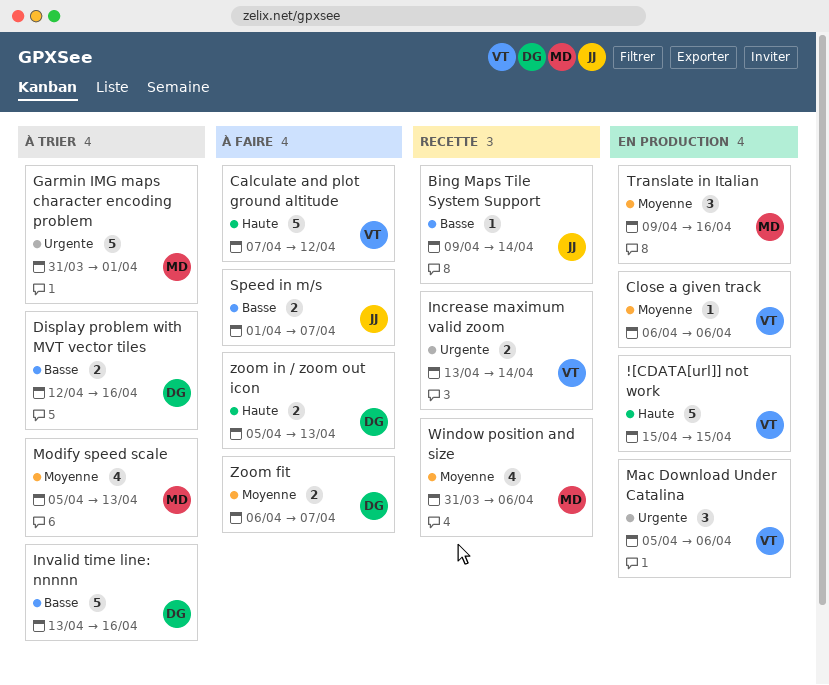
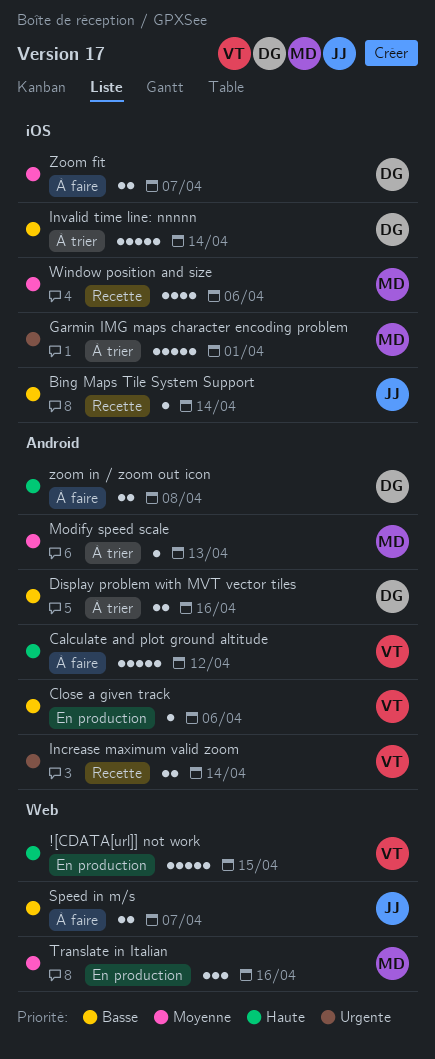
Close a given track, priority: Moyenne -> Basse
Invalid time line: nnnnn, due: Apr 16 -> Apr 14
Mac Download Under Catalina: present -> none
Modify speed scale, estimate: 4 -> 1
zoom in / zoom out icon, due: Apr 13 -> Apr 8

